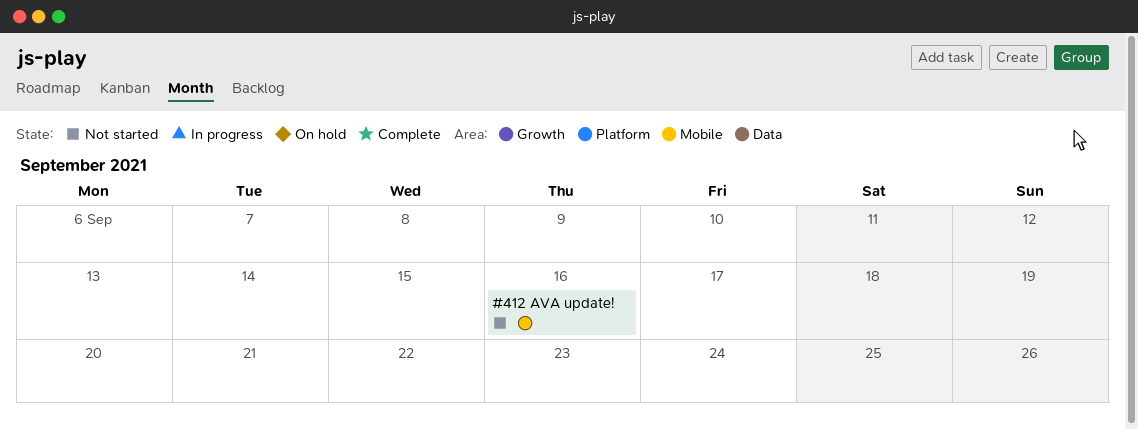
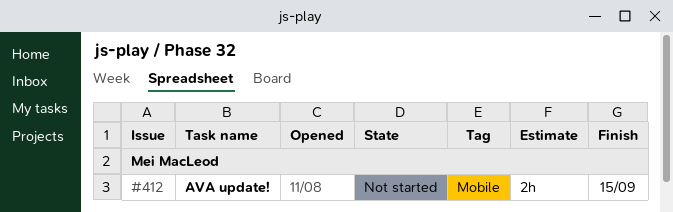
#412, due: Sep 16 -> Sep 15

